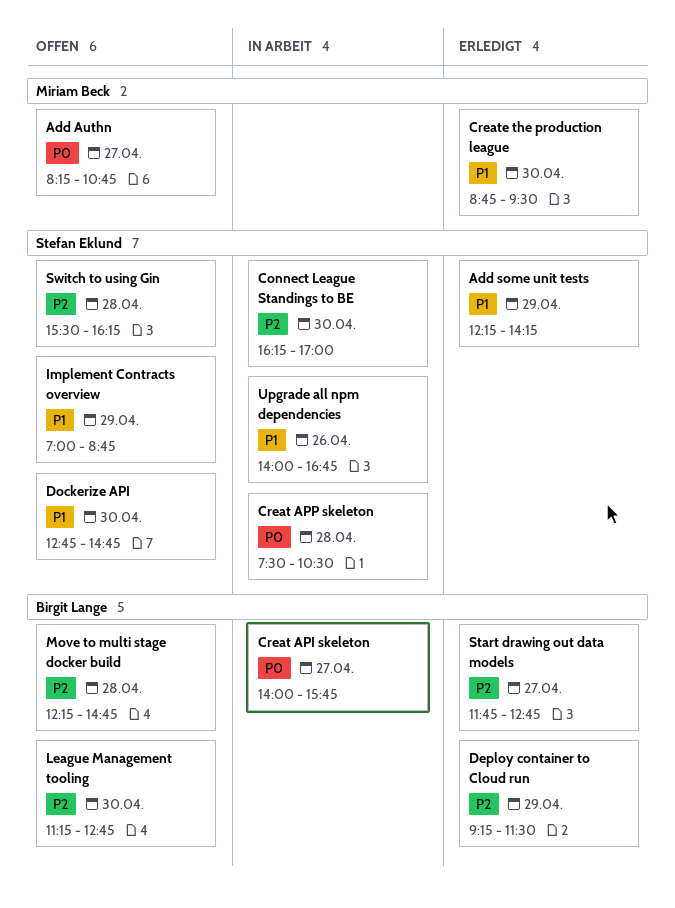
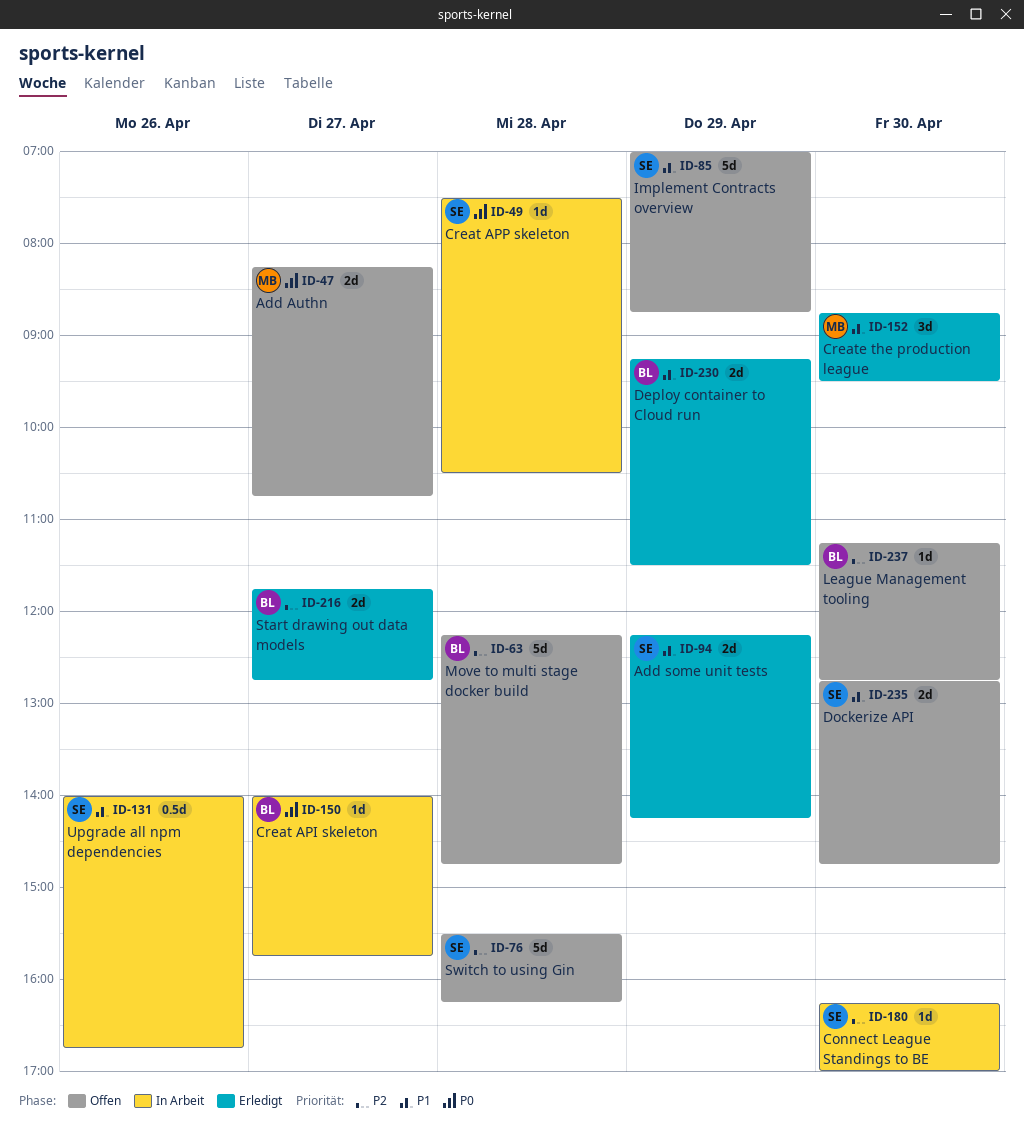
Deploy container to Cloud run, priority: P2 -> P1

